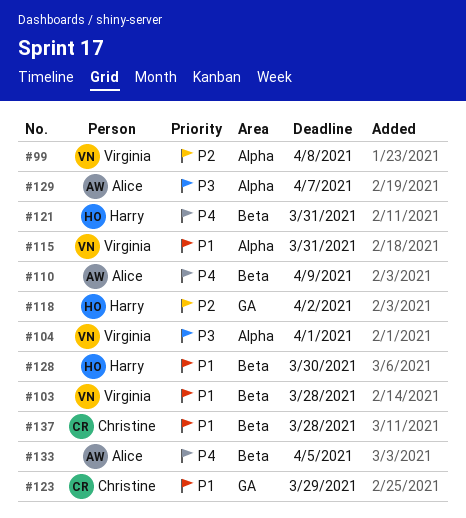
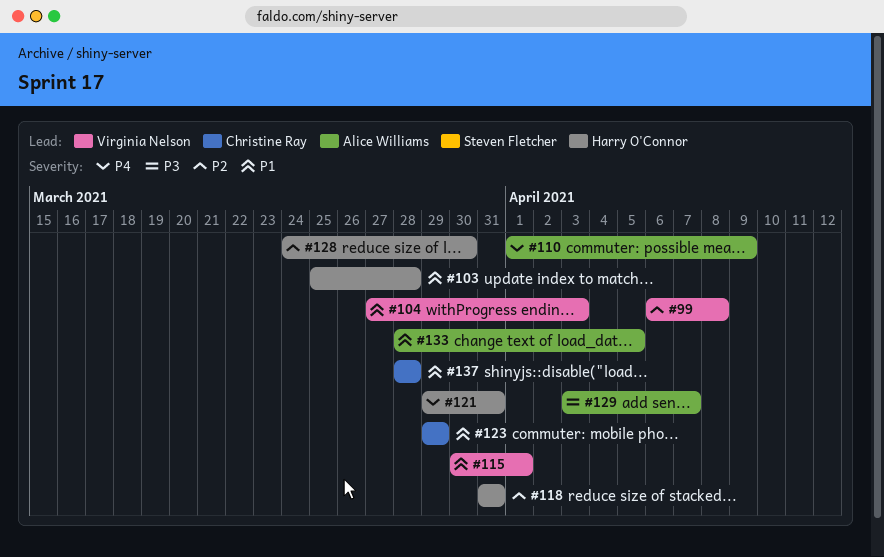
#103, owner: Virginia Nelson -> Harry O'Connor
#104, priority: P3 -> P1
#104, due: Apr 1 -> Apr 3
#115, due: Mar 31 -> Apr 1
#118, due: Apr 2 -> Mar 31
#128, priority: P1 -> P2
#133, priority: P4 -> P1

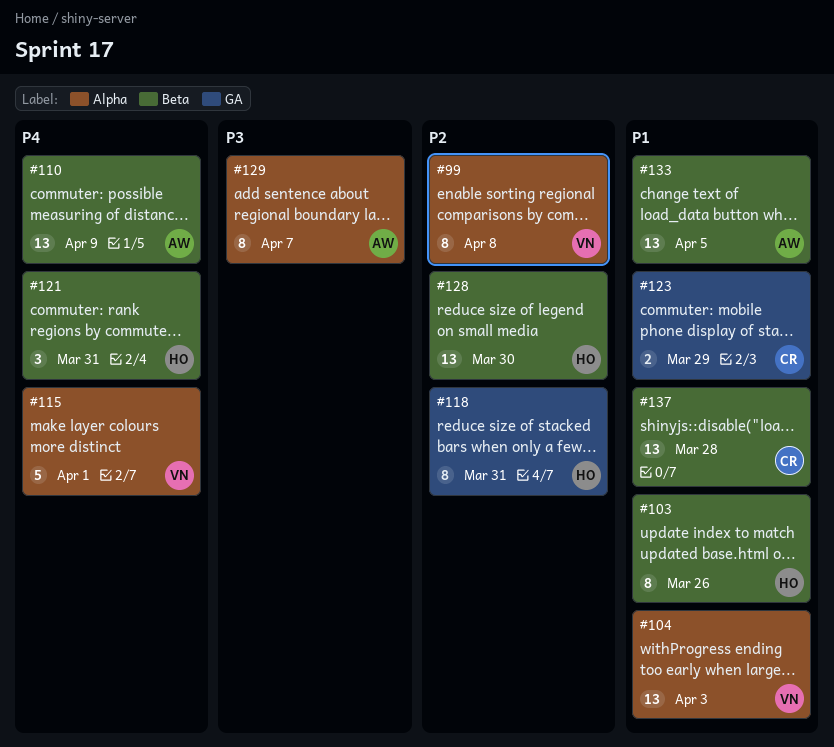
#103, due: Mar 28 -> Mar 26
#115, priority: P1 -> P4

